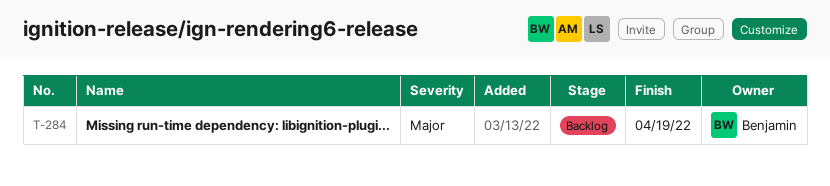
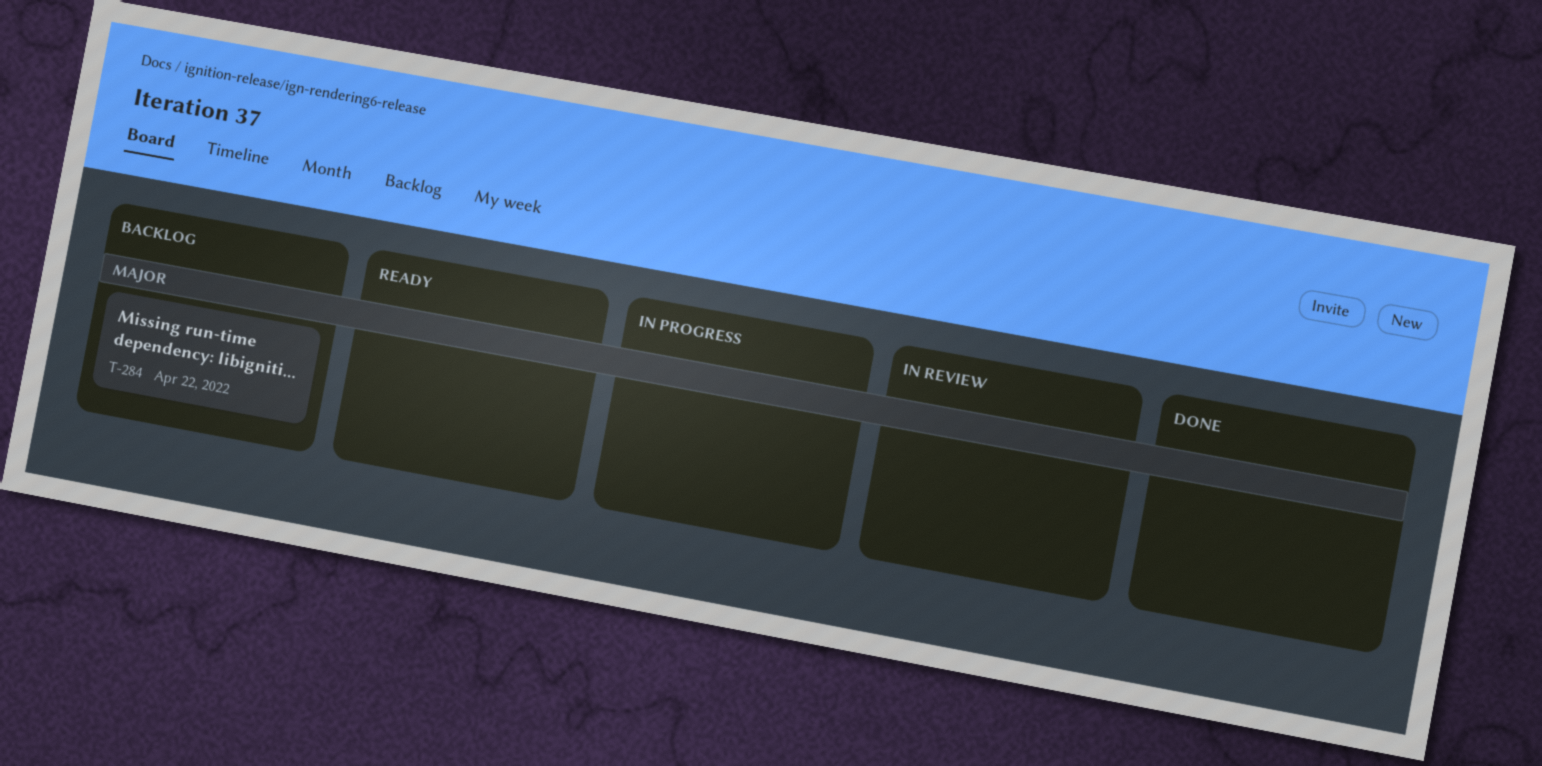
T-284, due: Apr 19 -> Apr 22

